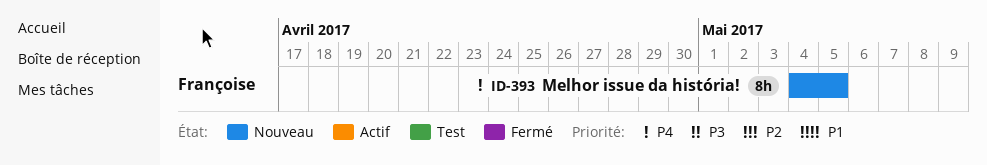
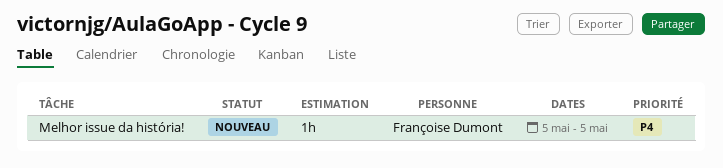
Melhor issue da história!, estimate: 8h -> 1h
Melhor issue da história!, start: May 4 -> May 5

